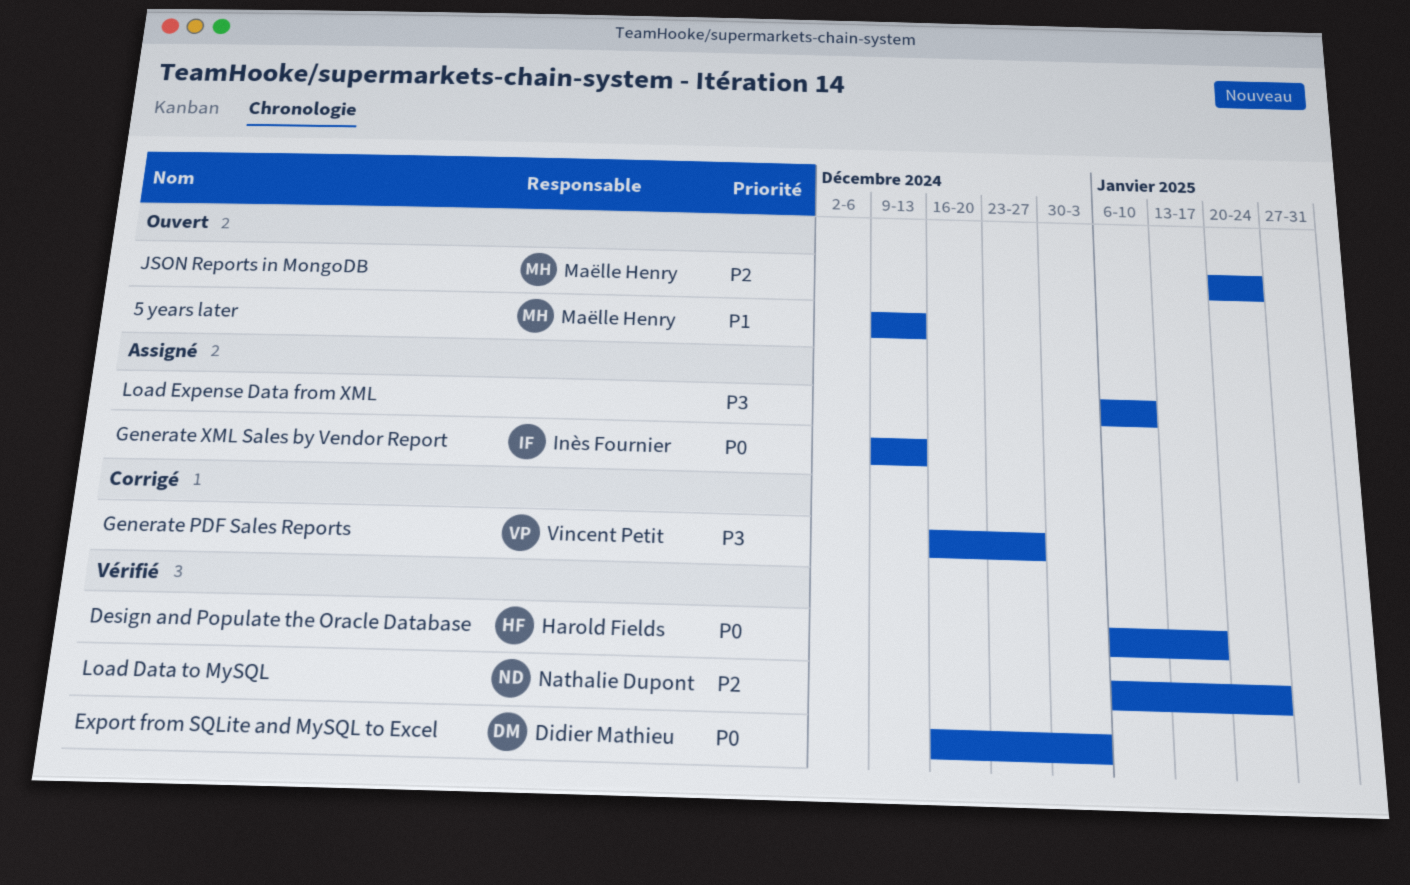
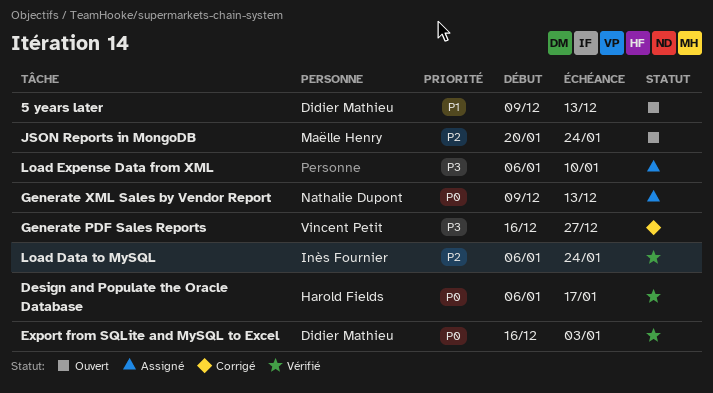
5 years later, owner: Maëlle Henry -> Didier Mathieu
Generate XML Sales by Vendor Report, owner: Inès Fournier -> Nathalie Dupont
Load Data to MySQL, owner: Nathalie Dupont -> Inès Fournier

